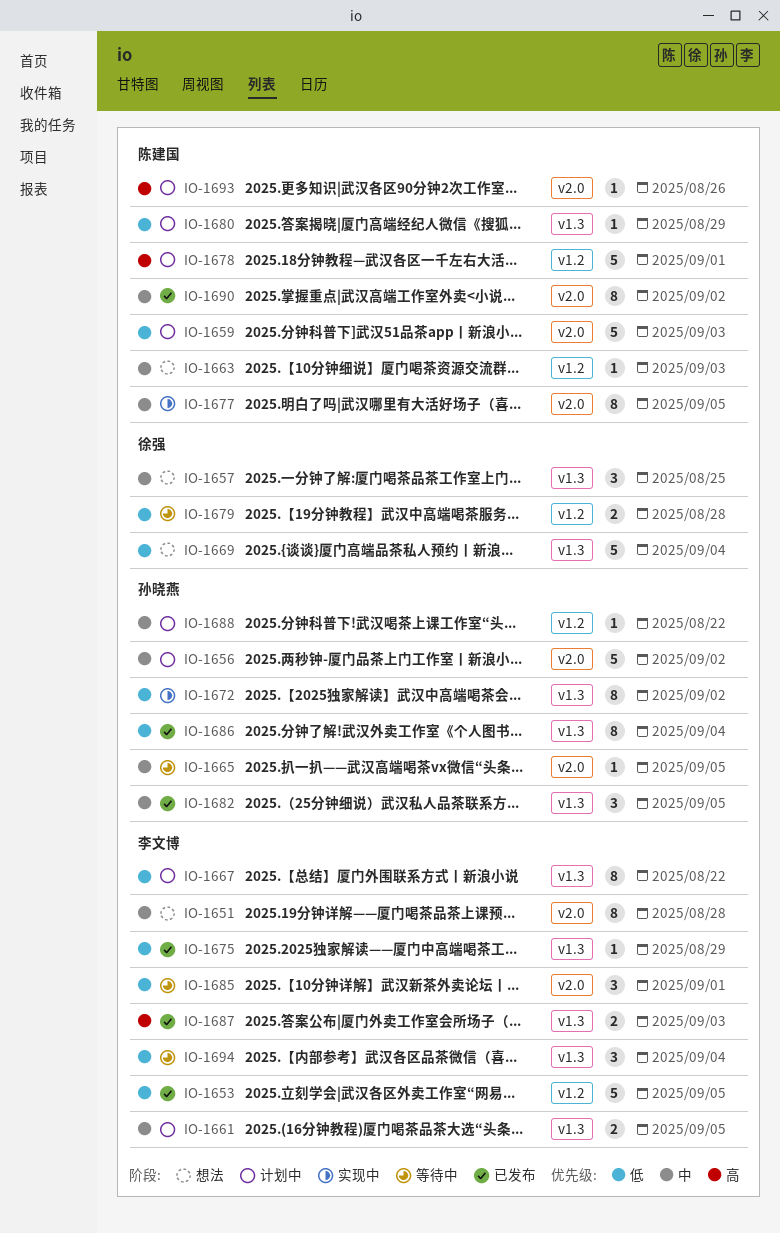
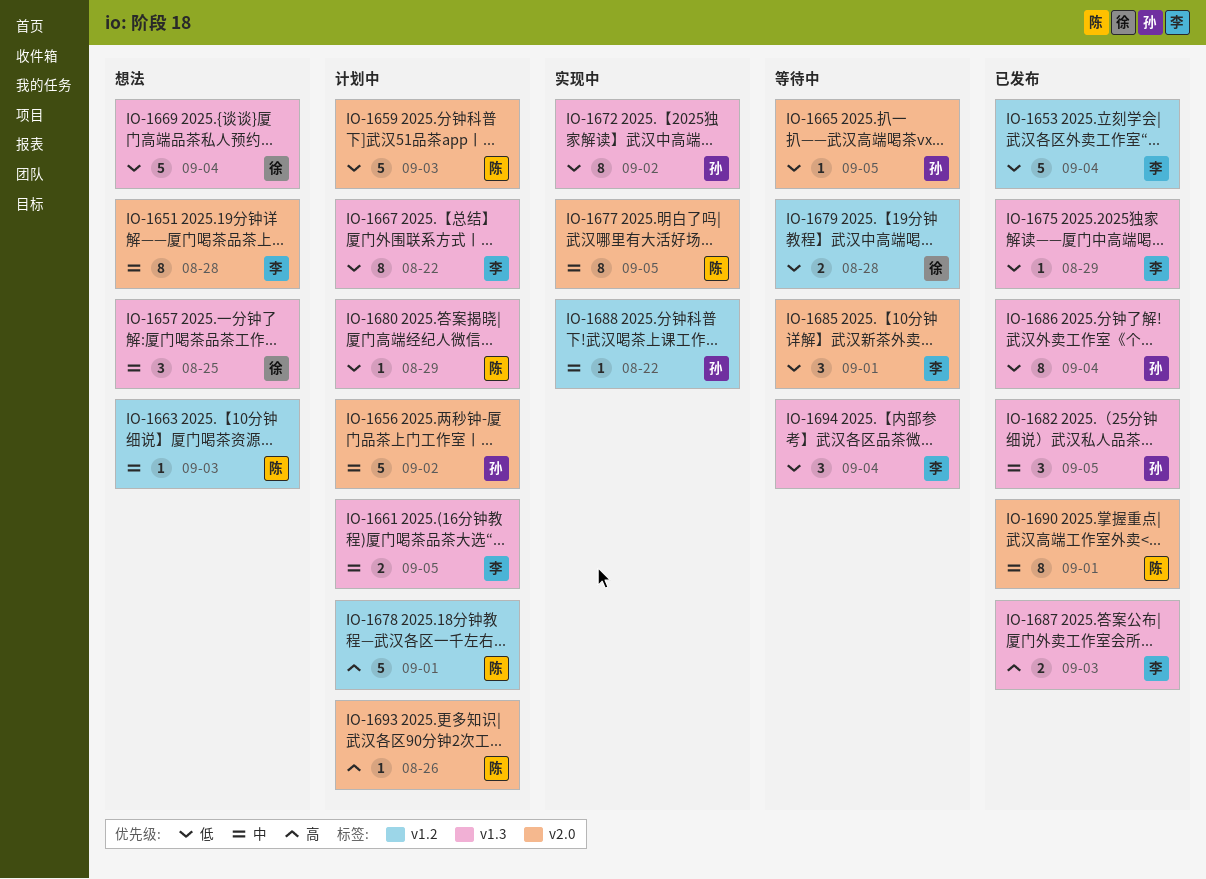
IO-1653, due: Sep 5 -> Sep 4
IO-1665, priority: 中 -> 低
IO-1688, status: 计划中 -> 实现中
IO-1690, due: Sep 2 -> Sep 1

